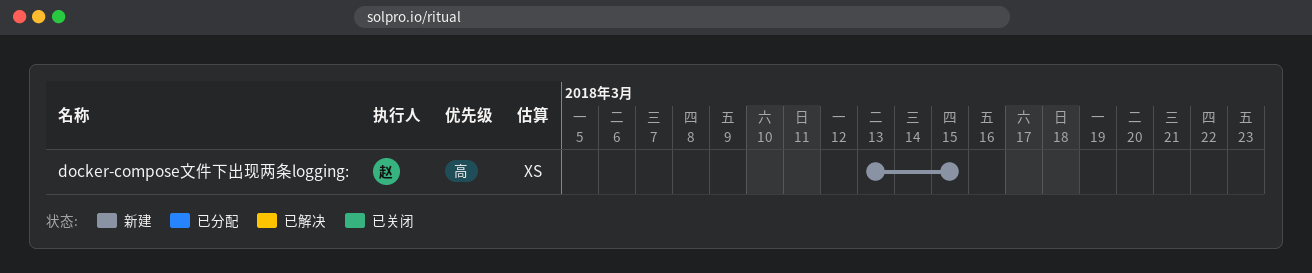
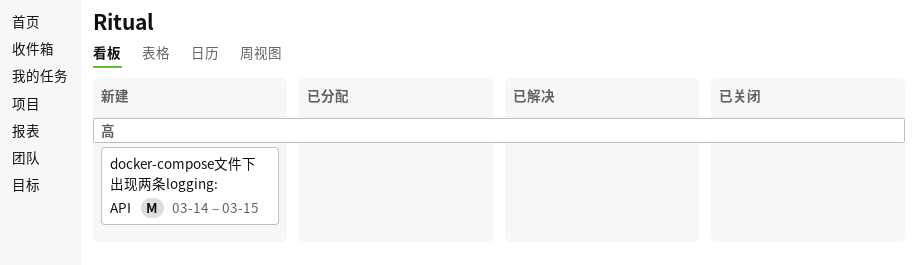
docker-compose文件下出现两条logging:, estimate: XS -> M
docker-compose文件下出现两条logging:, start: Mar 13 -> Mar 14

